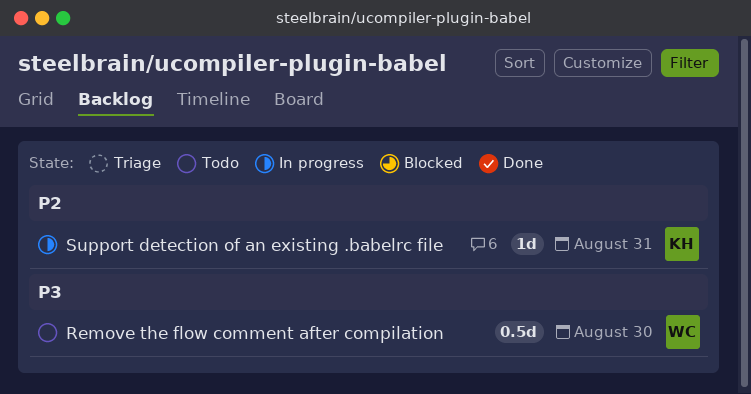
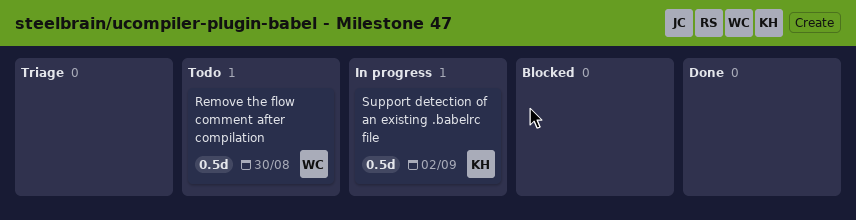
Support detection of an existing .babelrc file, estimate: 1d -> 0.5d
Support detection of an existing .babelrc file, due: Aug 31 -> Sep 2

